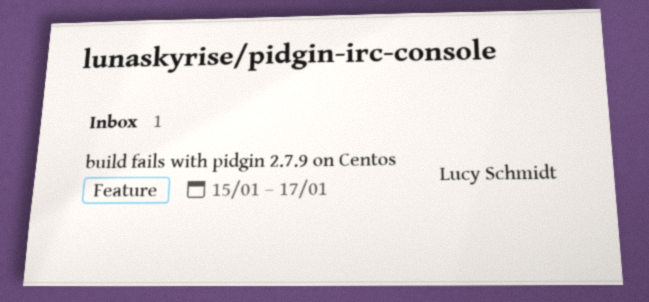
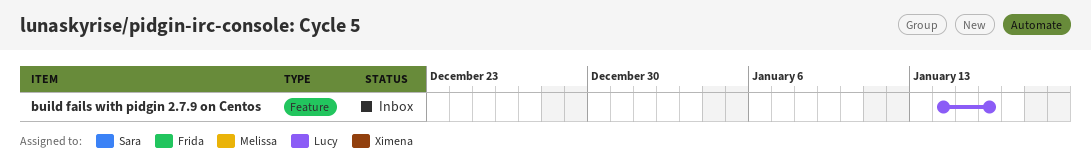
build fails with pidgin 2.7.9 on Centos, start: Jan 15 -> Jan 14
build fails with pidgin 2.7.9 on Centos, due: Jan 17 -> Jan 16

